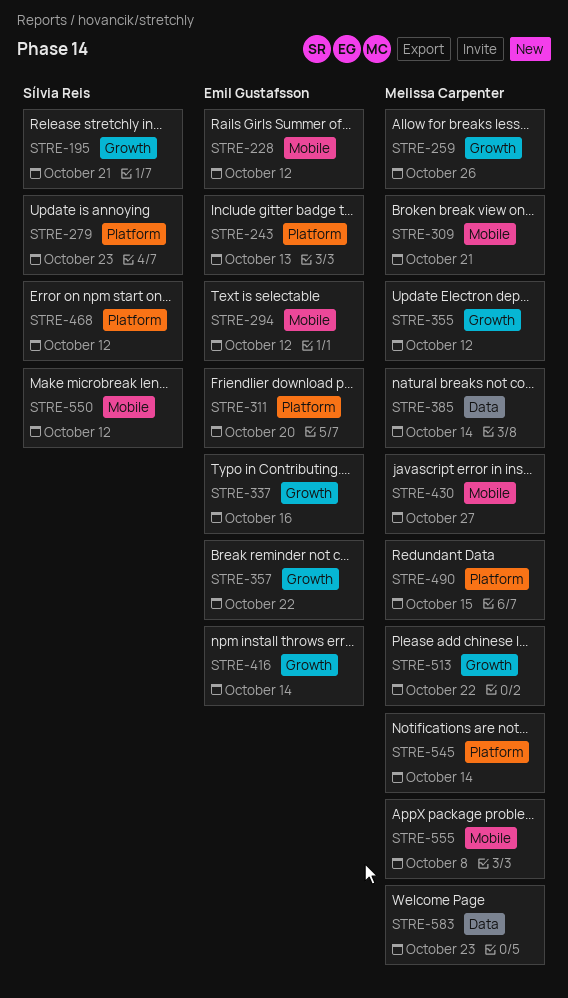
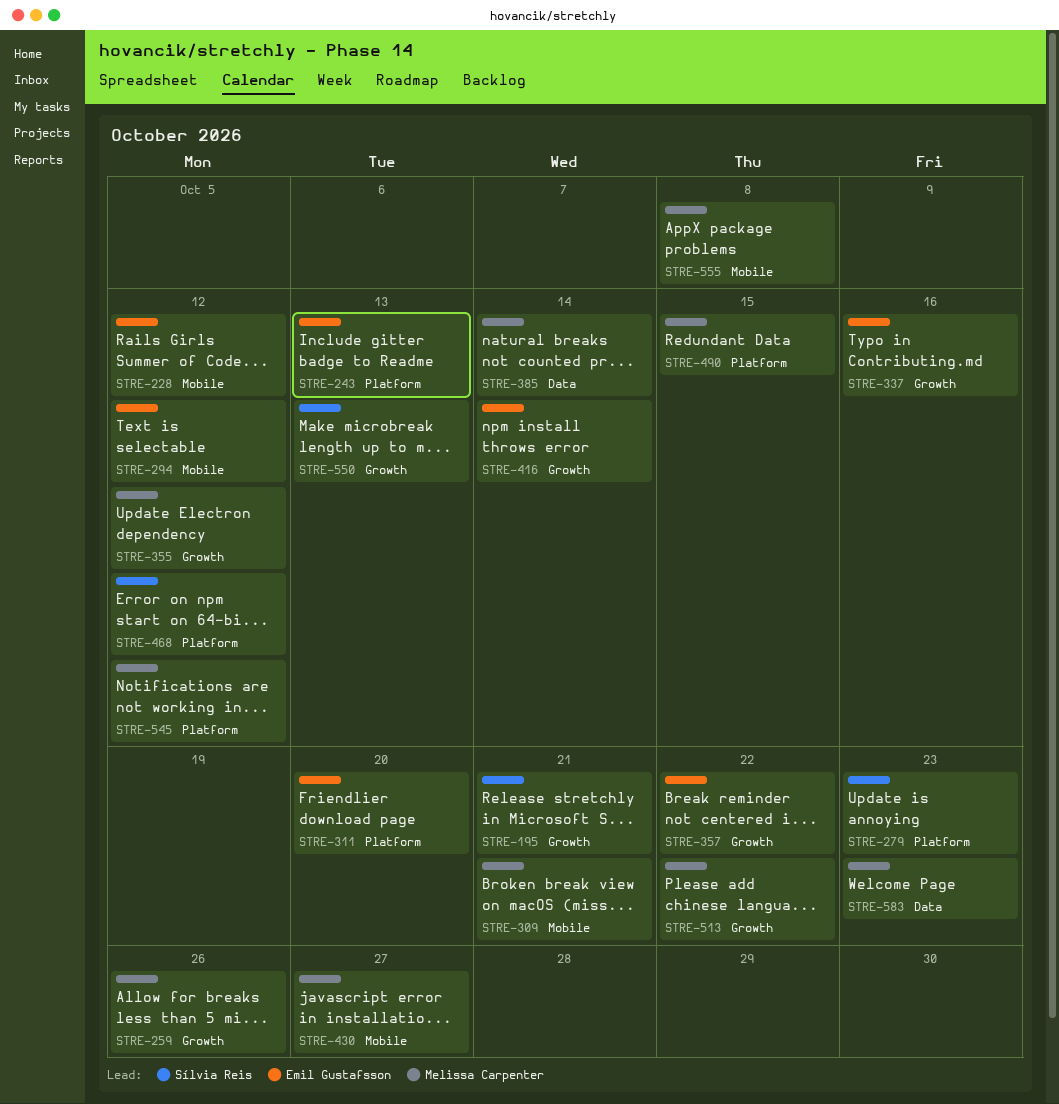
STRE-545, due: Oct 14 -> Oct 12
STRE-550, label: Mobile -> Growth
STRE-550, due: Oct 12 -> Oct 13

